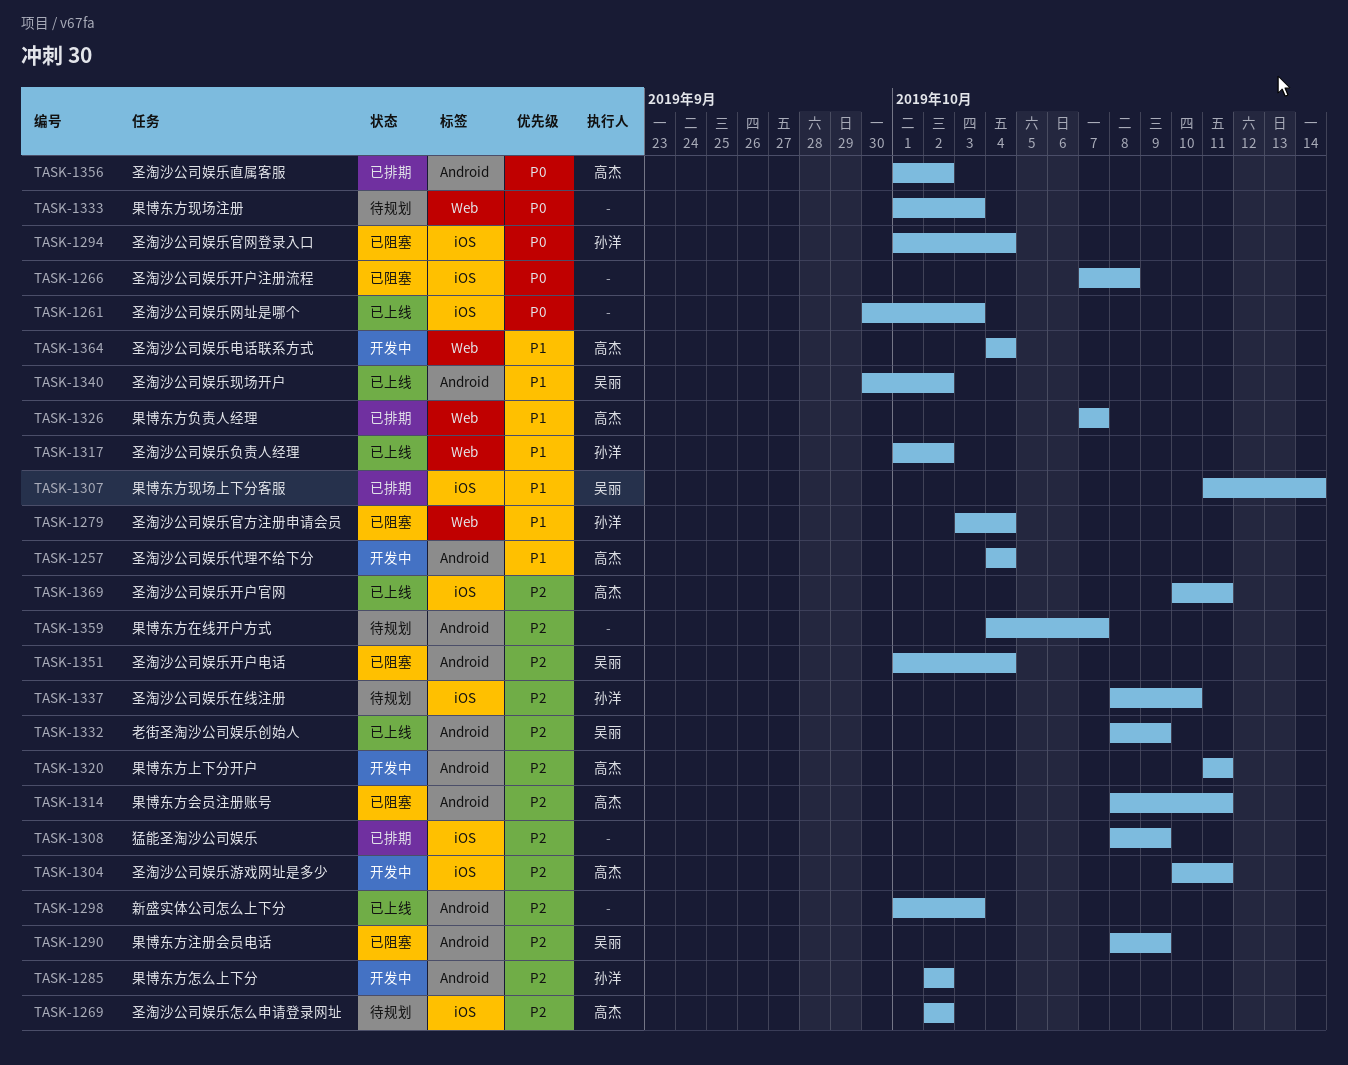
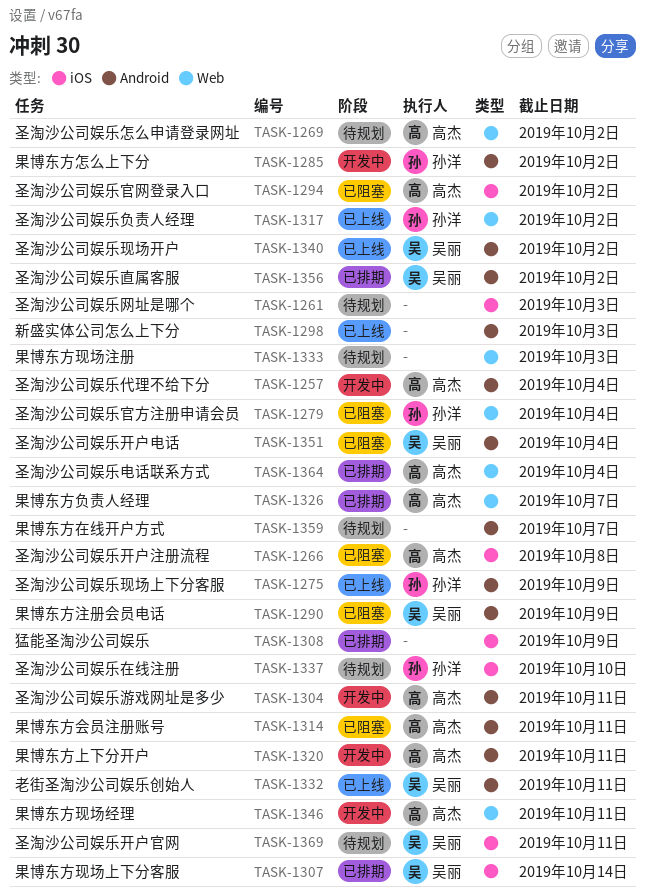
TASK-1261, status: 已上线 -> 待规划
TASK-1266, owner: none -> 高杰
TASK-1269, label: iOS -> Web
TASK-1275: none -> present
TASK-1294, owner: 孙洋 -> 高杰
TASK-1294, due: Oct 4 -> Oct 2
TASK-1304, label: iOS -> Android
TASK-1332, due: Oct 9 -> Oct 11
TASK-1346: none -> present
TASK-1356, owner: 高杰 -> 吴丽
TASK-1364, status: 开发中 -> 已排期
TASK-1369, status: 已上线 -> 待规划
TASK-1369, owner: 高杰 -> 吴丽

